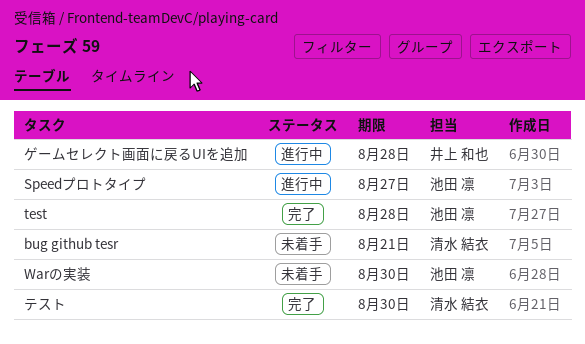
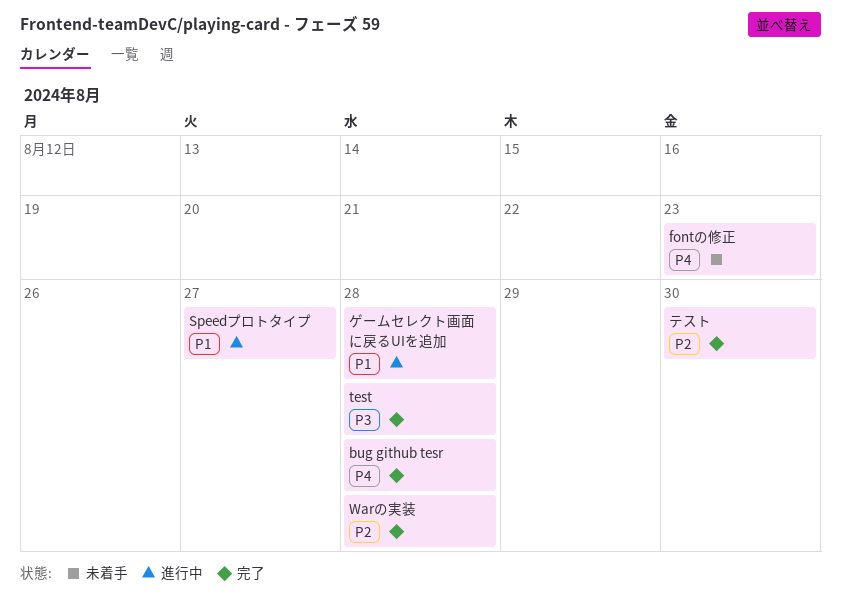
bug github tesr, status: 未着手 -> 完了
bug github tesr, due: Aug 21 -> Aug 28
fontの修正: none -> present
Warの実装, status: 未着手 -> 完了
Warの実装, due: Aug 30 -> Aug 28

